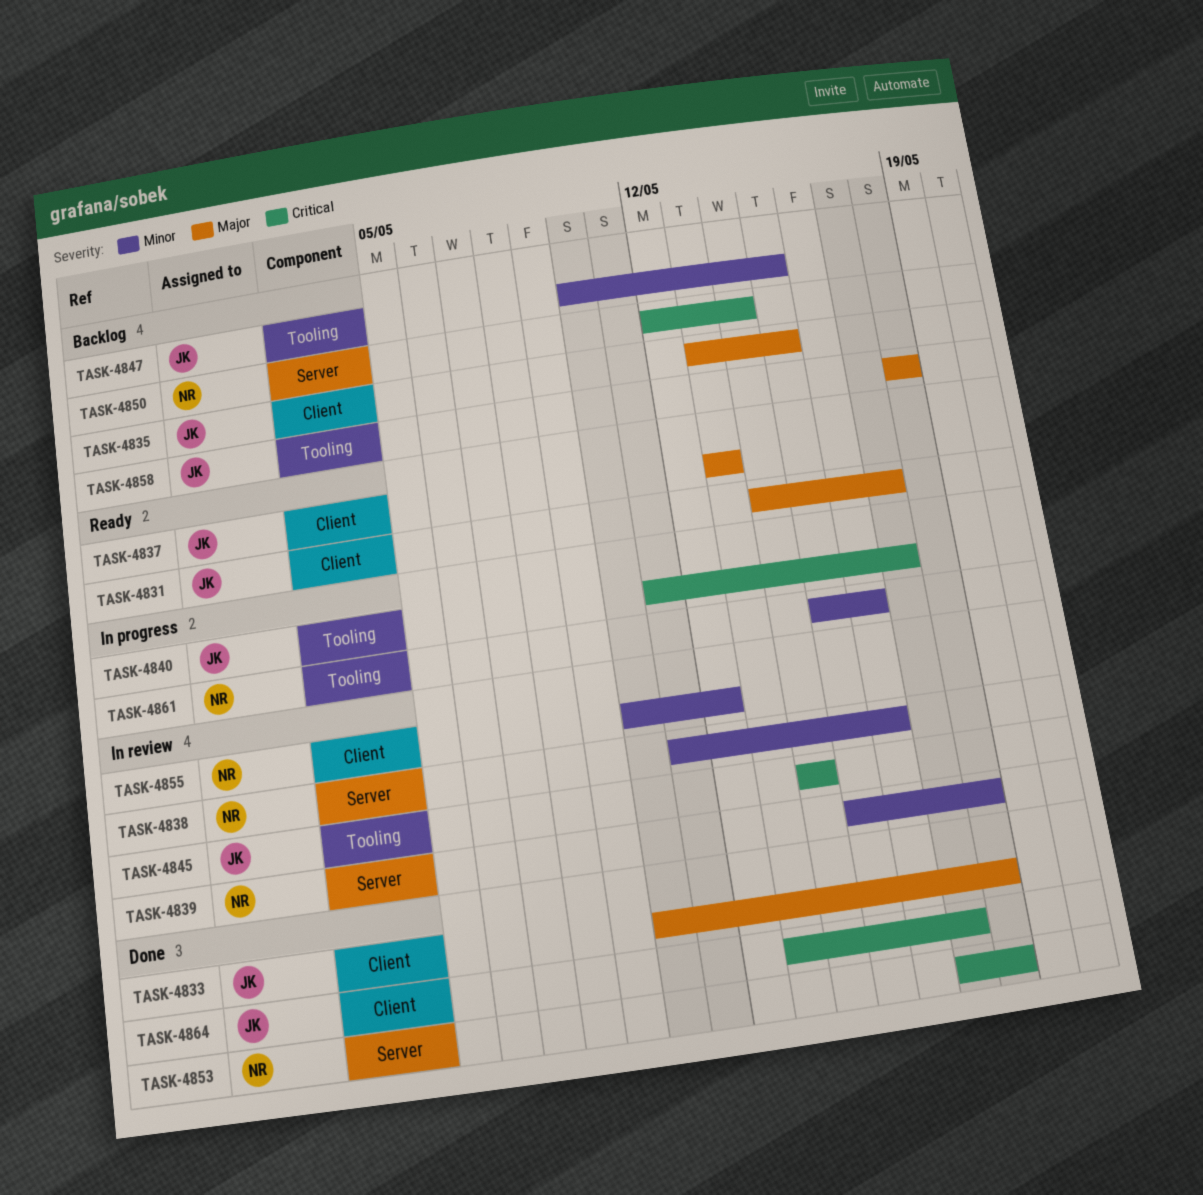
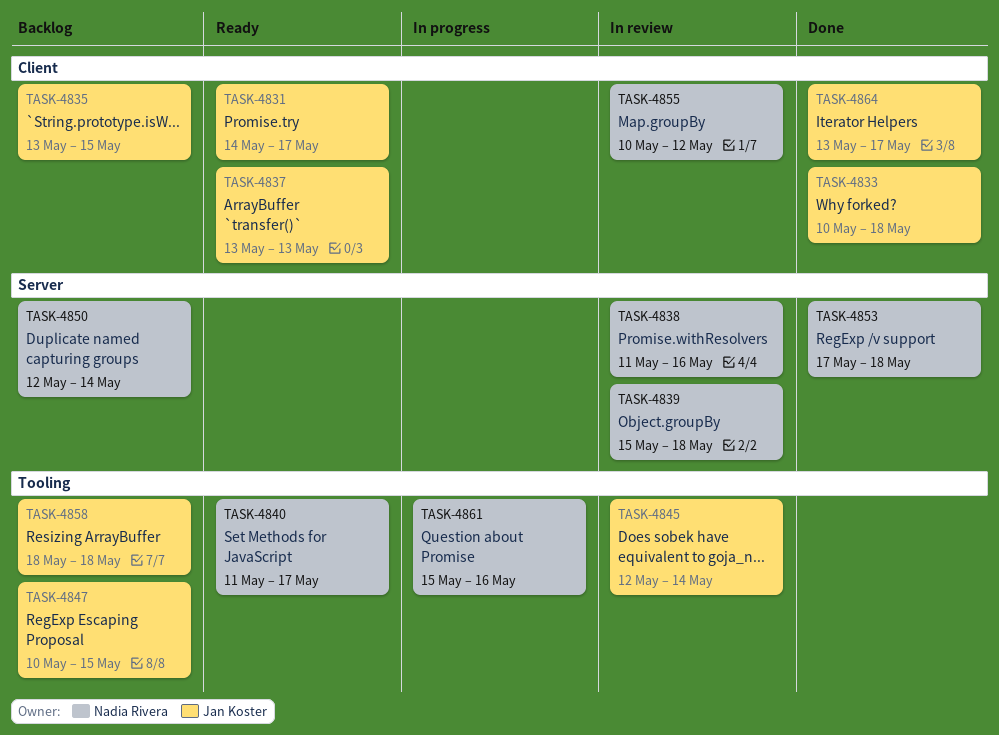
TASK-4840, status: In progress -> Ready
TASK-4840, owner: Jan Koster -> Nadia Rivera
TASK-4845, start: May 14 -> May 12

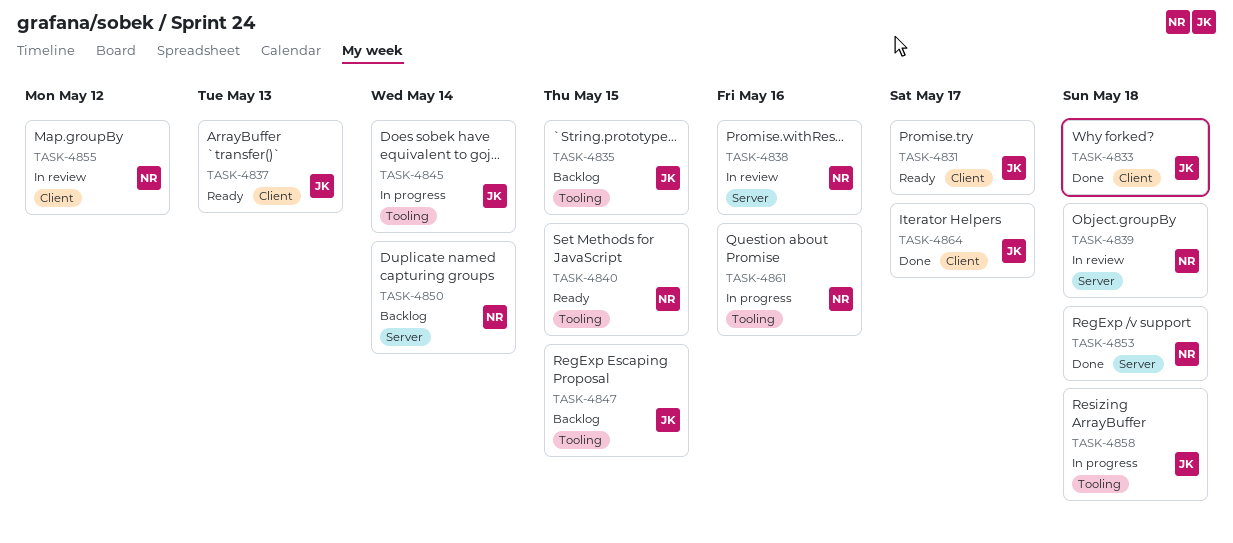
TASK-4835, label: Client -> Tooling
TASK-4840, due: May 17 -> May 15
TASK-4845, status: In review -> In progress
TASK-4858, status: Backlog -> In progress

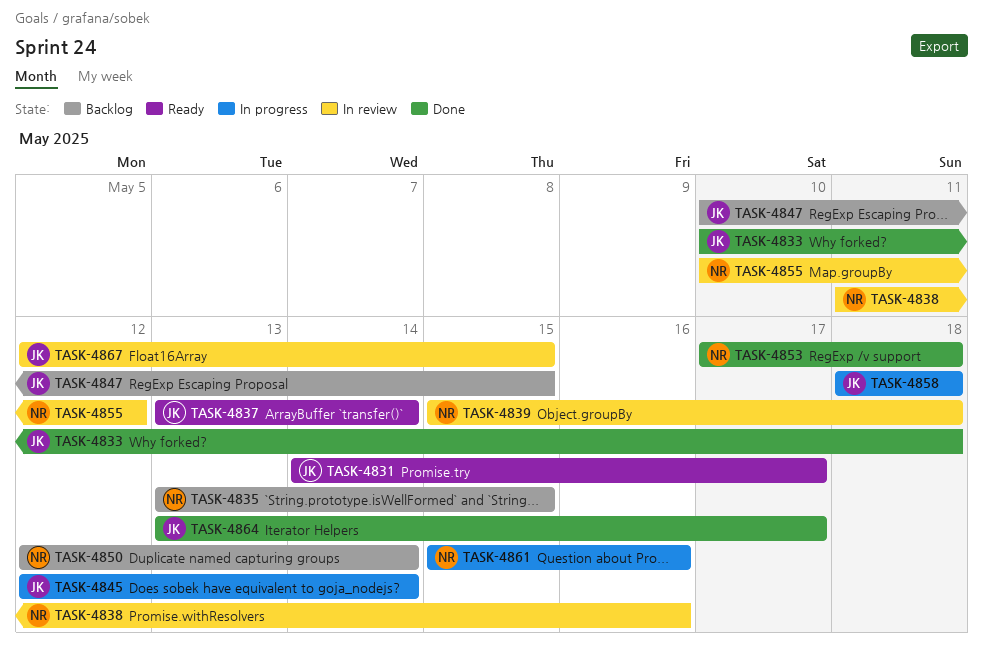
TASK-4835, owner: JK -> NR
TASK-4837, due: May 13 -> May 14
TASK-4840: present -> none
TASK-4867: none -> present

